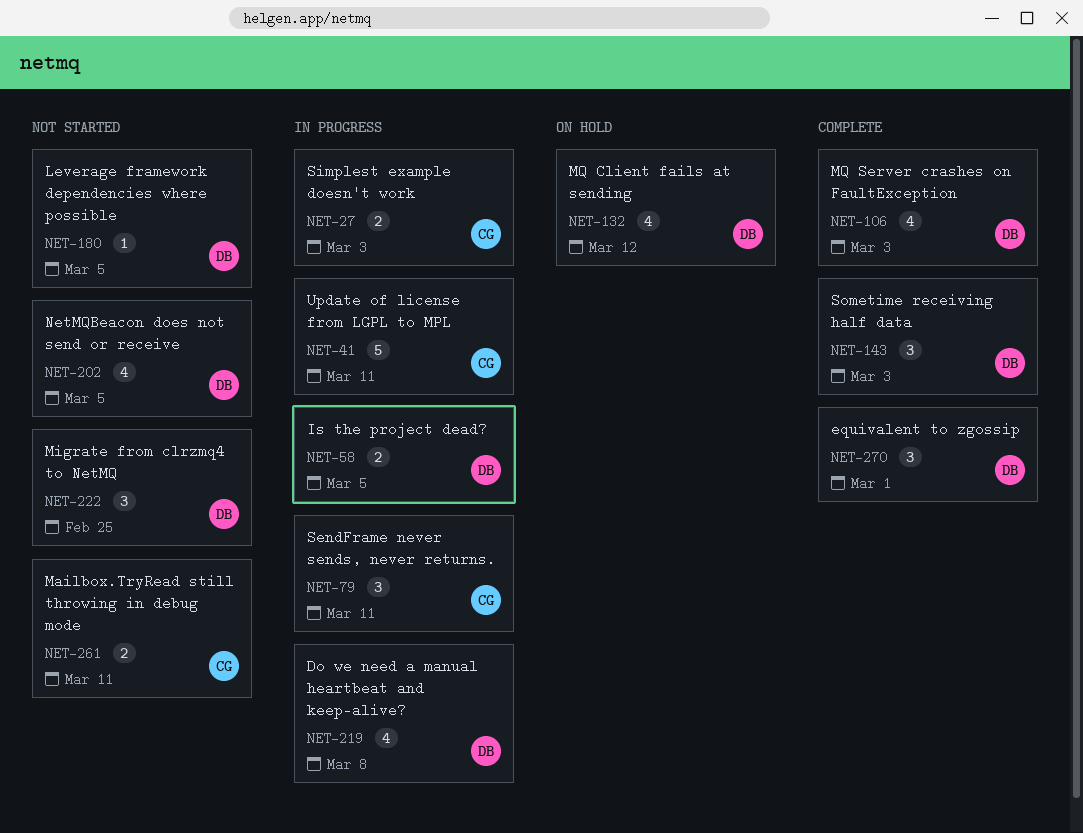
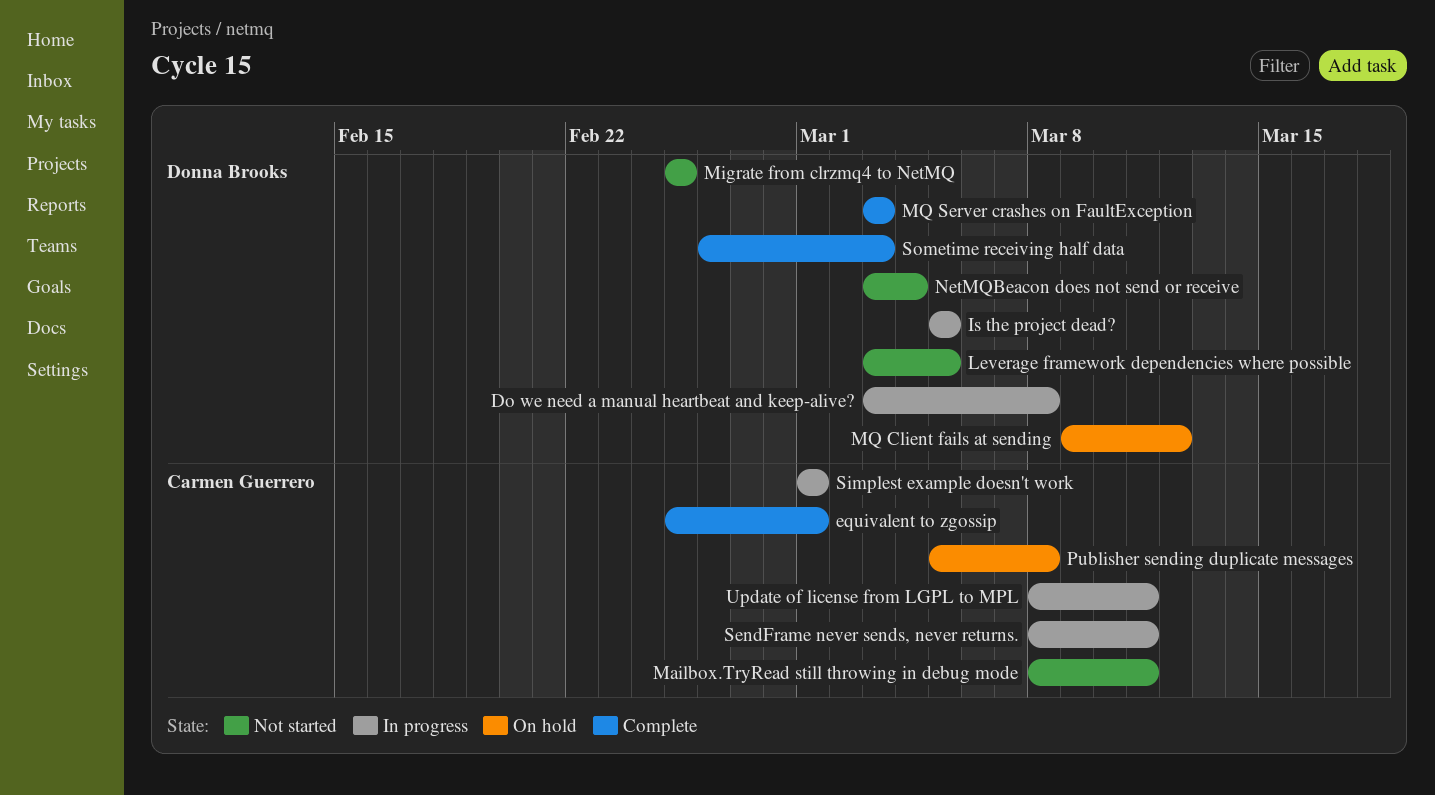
equivalent to zgossip, owner: Donna Brooks -> Carmen Guerrero
NetMQBeacon does not send or receive, due: Mar 5 -> Mar 4
Publisher sending duplicate messages: none -> present
Simplest example doesn't work, due: Mar 3 -> Mar 1

